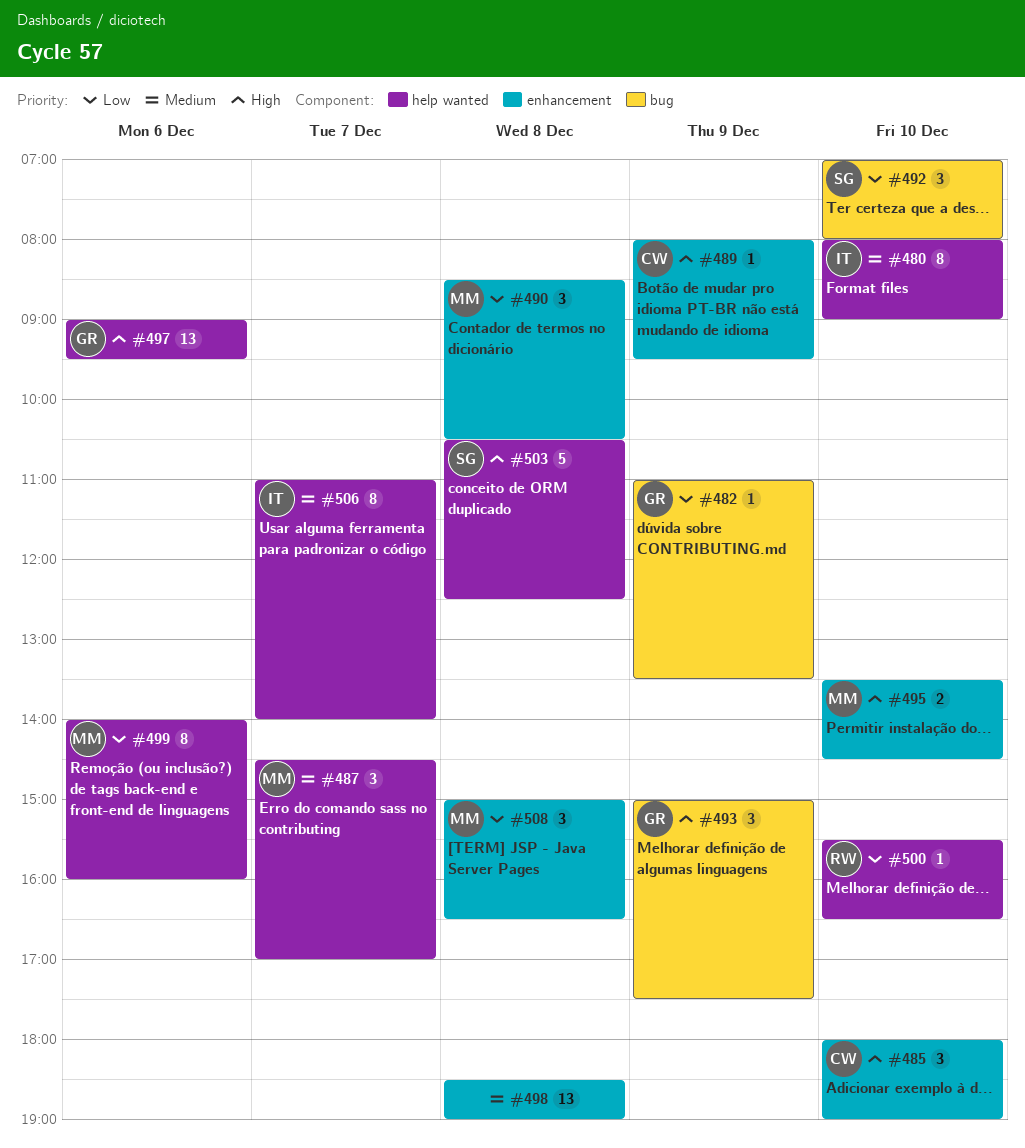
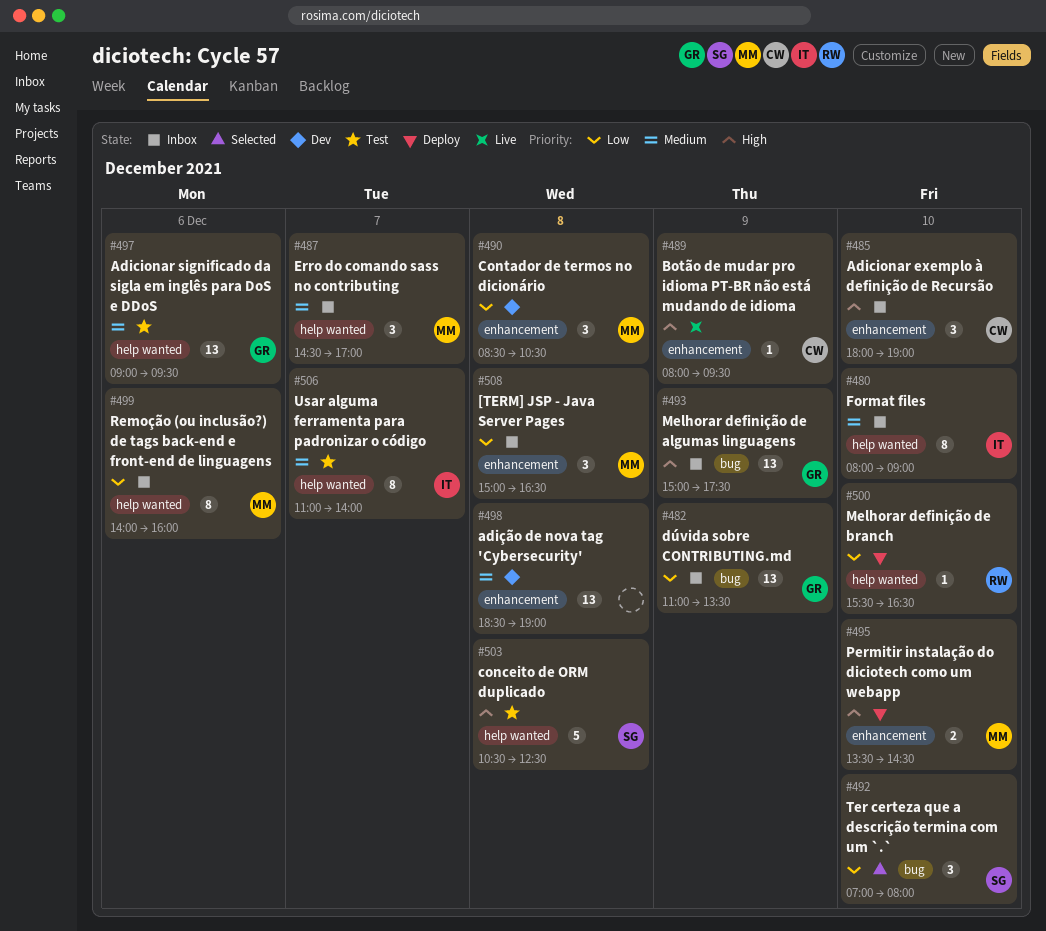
#482, estimate: 1 -> 13
#493, estimate: 3 -> 13
#497, priority: High -> Medium

